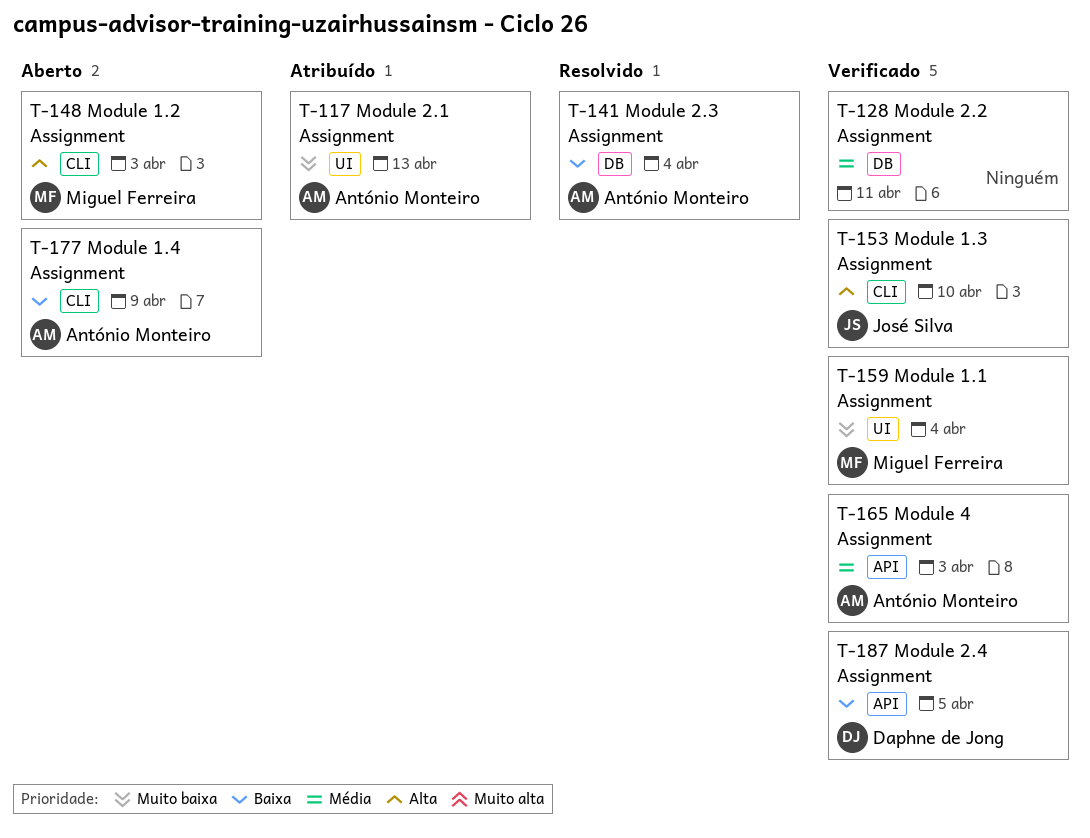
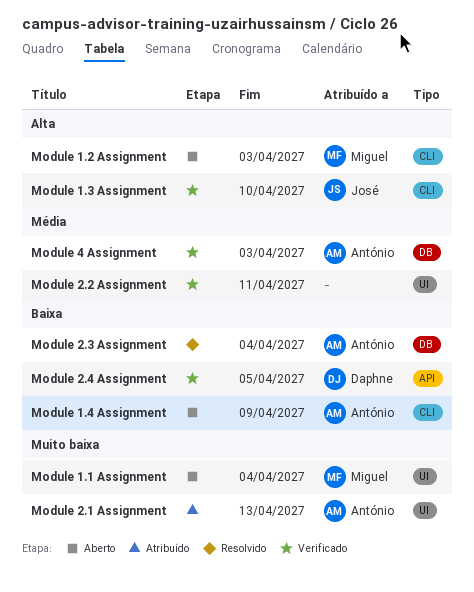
Module 1.1 Assignment, status: Verificado -> Aberto
Module 2.2 Assignment, label: DB -> UI
Module 4 Assignment, label: API -> DB

